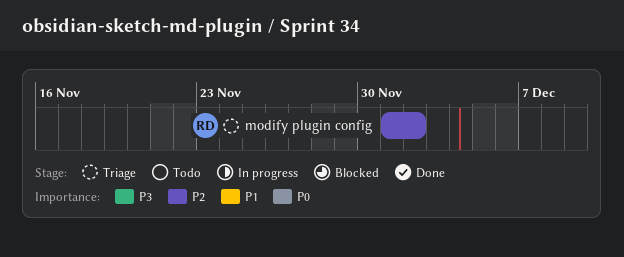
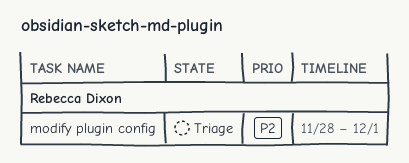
modify plugin config, start: Dec 1 -> Nov 28
modify plugin config, due: Dec 2 -> Dec 1

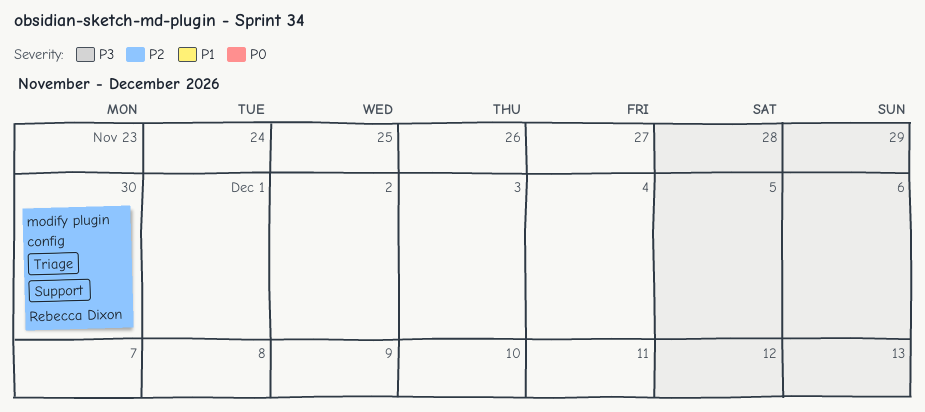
modify plugin config, due: Dec 1 -> Nov 30

